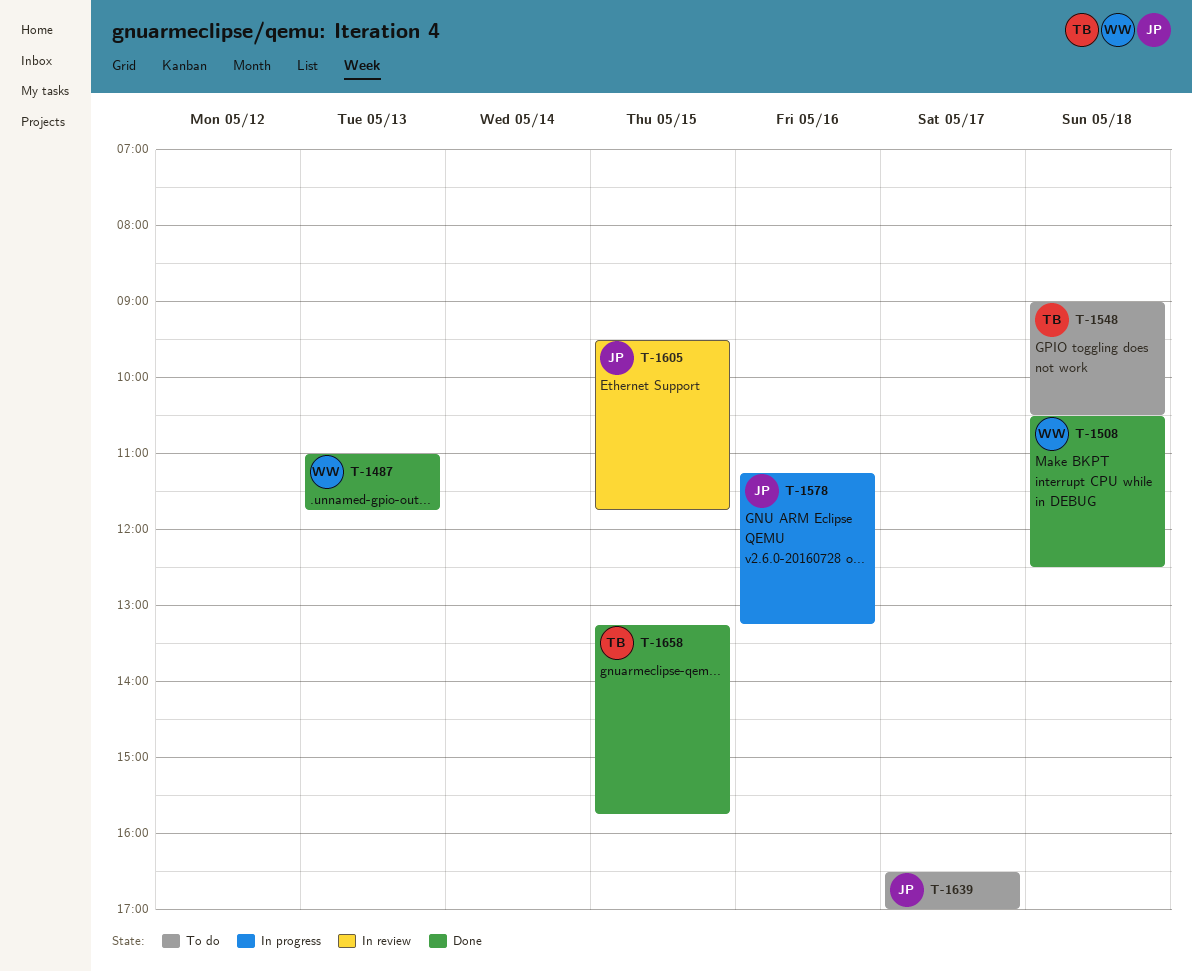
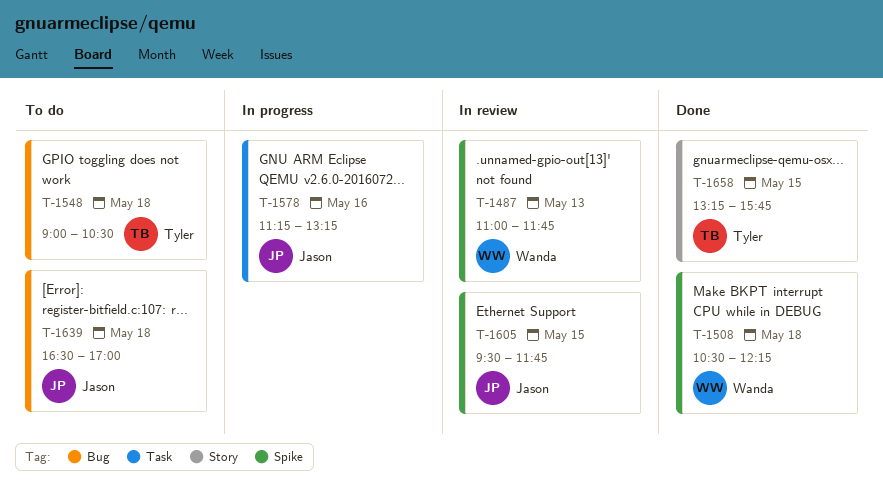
T-1487, status: Done -> In review
T-1508, ends: 12:30 -> 12:15
T-1639, day: May 17 -> May 18

